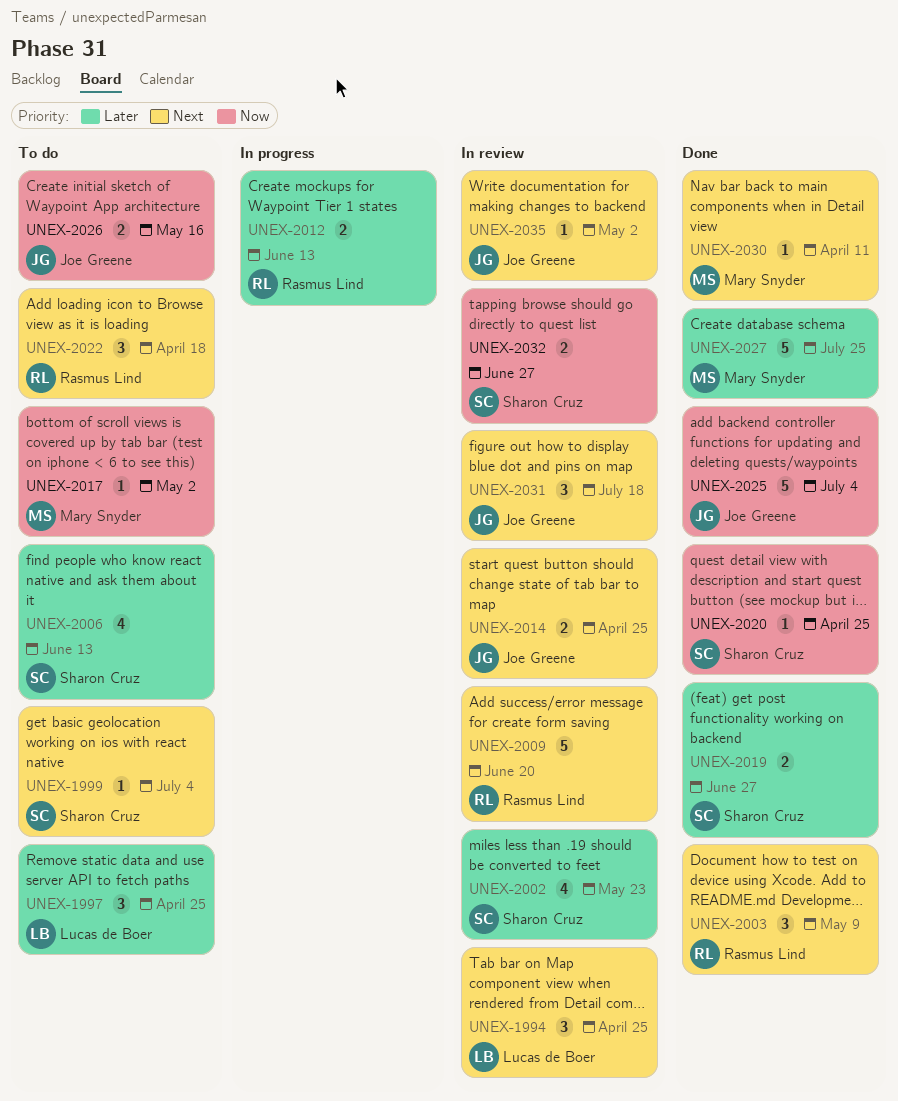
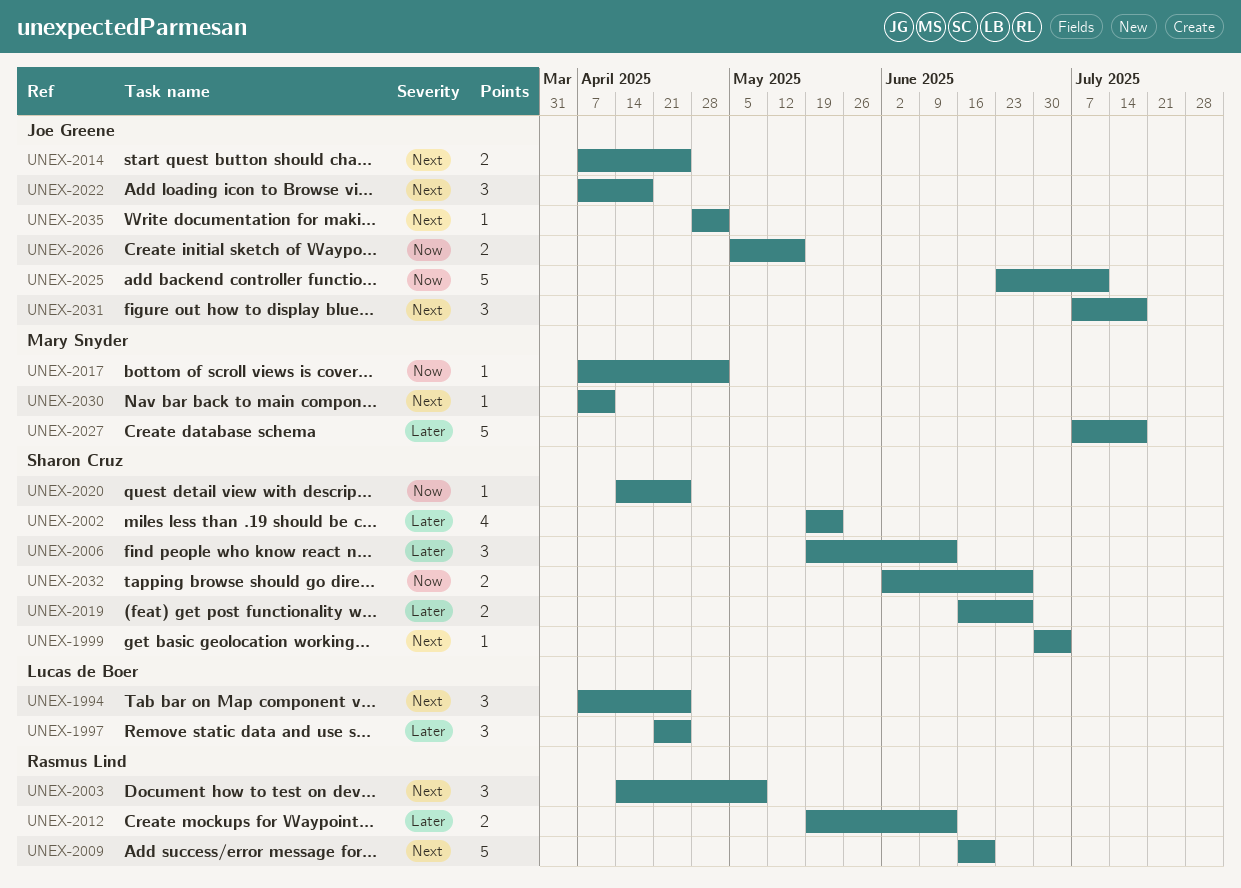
UNEX-2006, estimate: 4 -> 3
UNEX-2022, owner: Rasmus Lind -> Joe Greene
UNEX-2025, due: Jul 4 -> Jul 11
UNEX-2027, due: Jul 25 -> Jul 18

